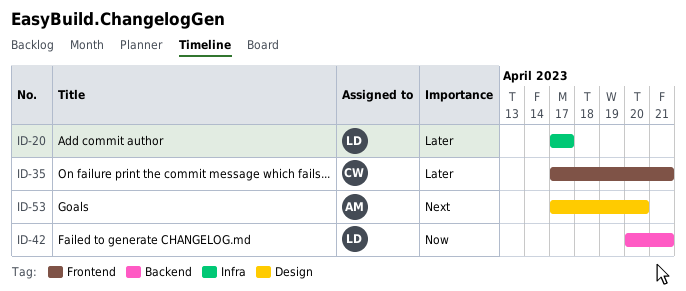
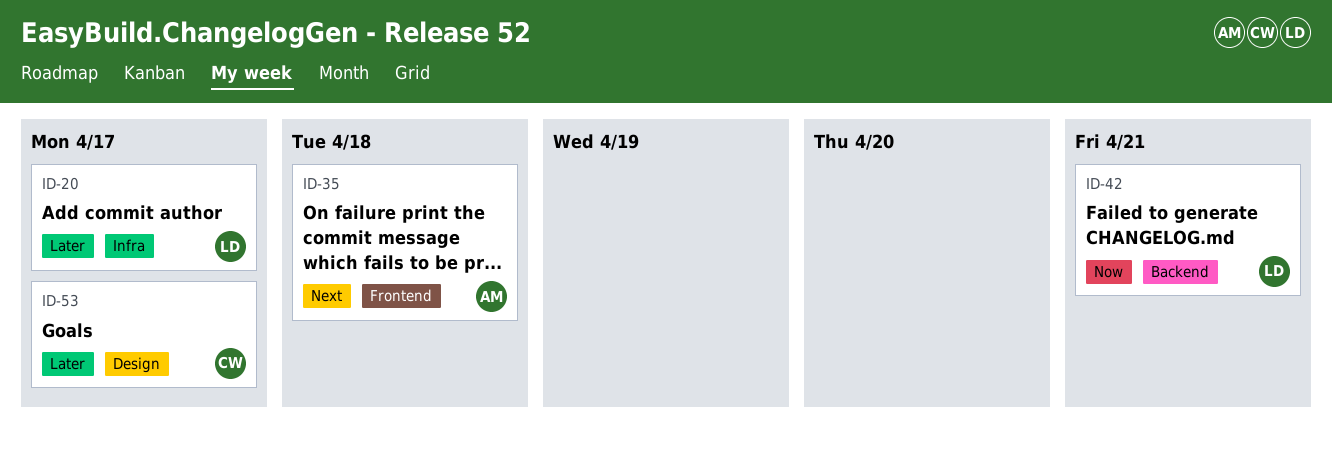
ID-35, owner: CW -> AM
ID-35, priority: Later -> Next
ID-35, due: Apr 21 -> Apr 18
ID-53, owner: AM -> CW
ID-53, priority: Next -> Later
ID-53, due: Apr 20 -> Apr 17

